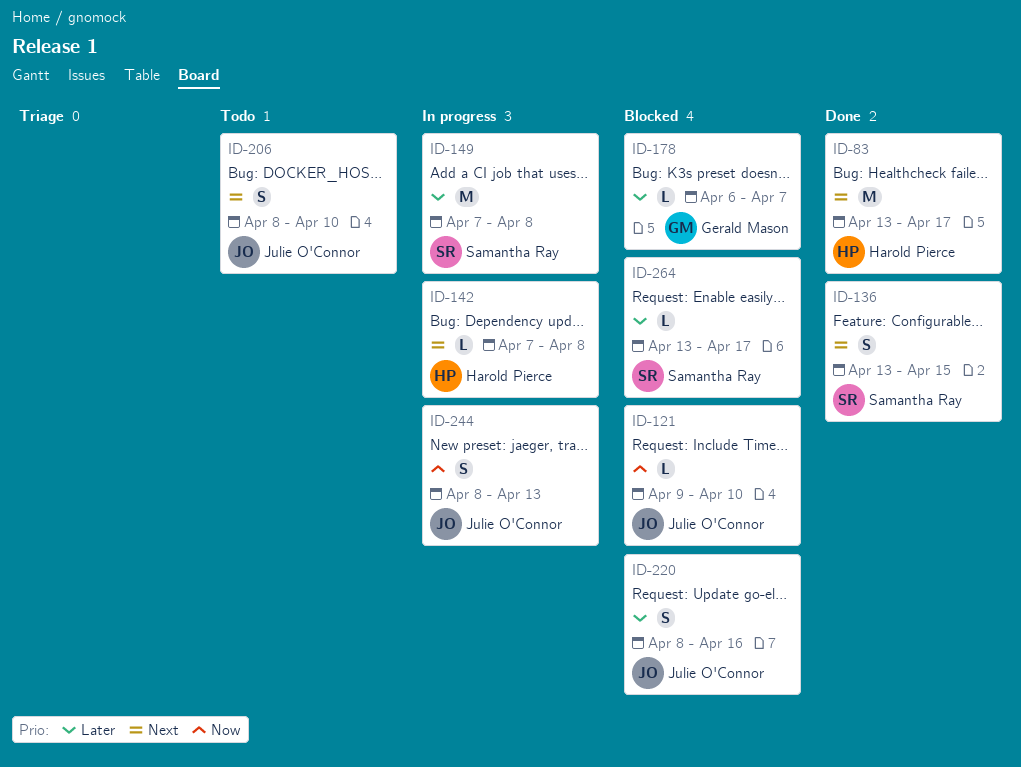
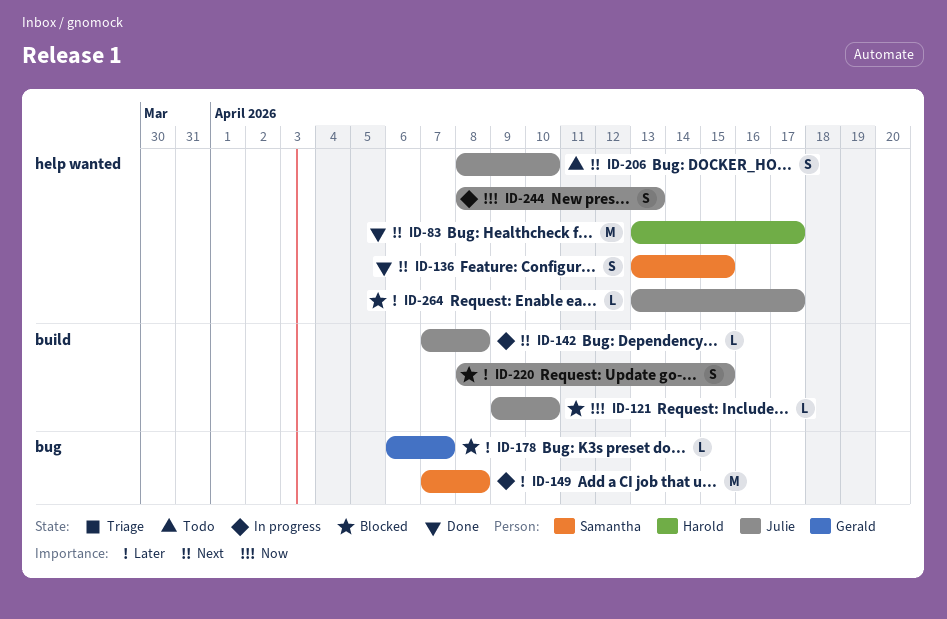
ID-142, owner: Harold Pierce -> Julie O'Connor
ID-220, due: Apr 16 -> Apr 15
ID-264, owner: Samantha Ray -> Julie O'Connor

